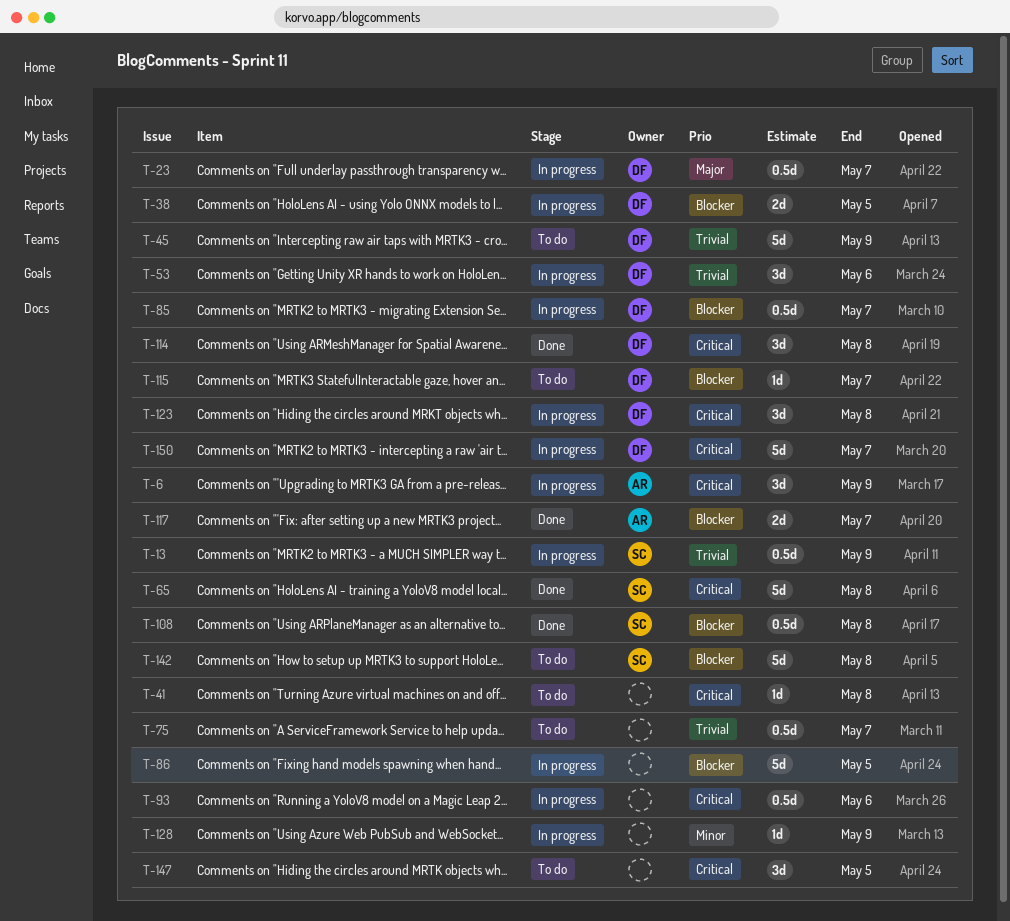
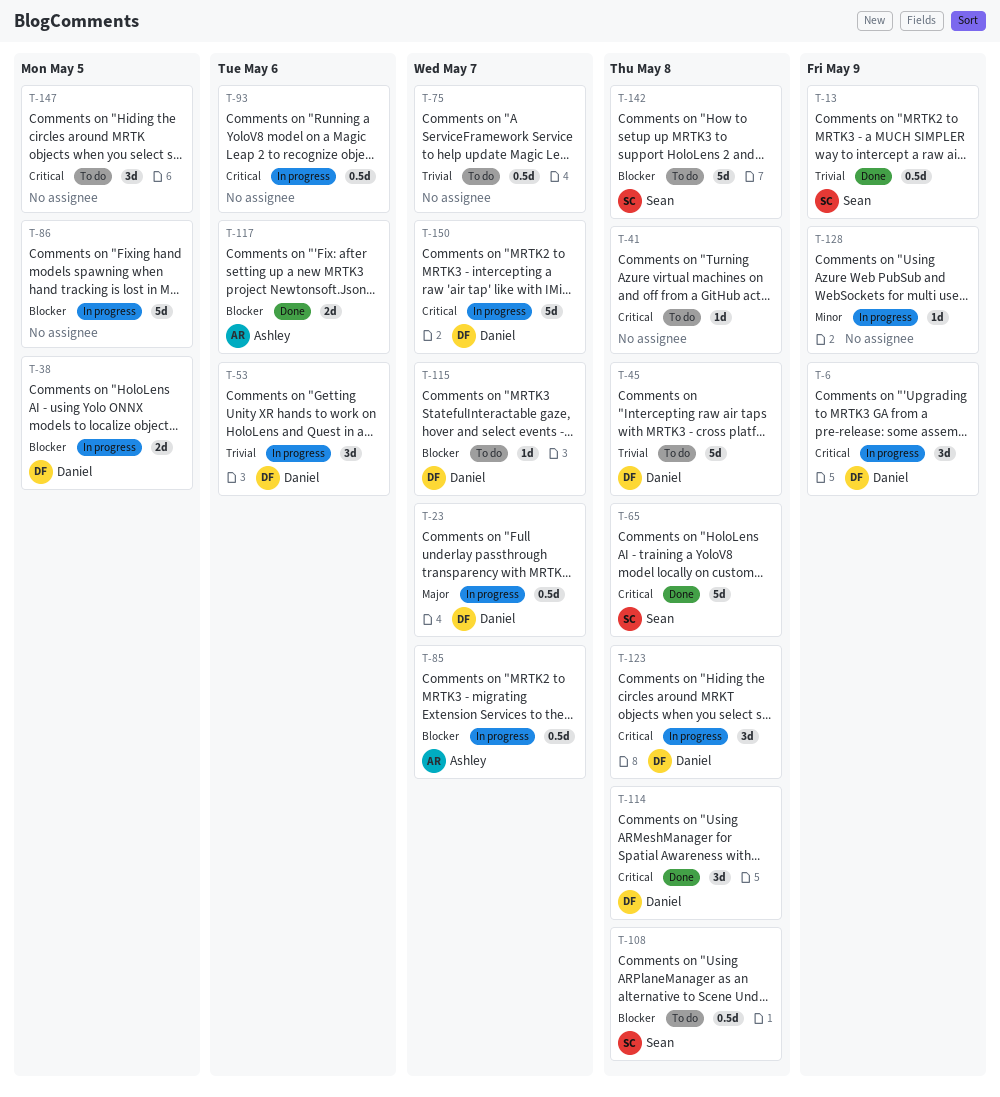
T-6, owner: Ashley -> Daniel
T-13, status: In progress -> Done
T-45, due: May 9 -> May 8
T-85, owner: Daniel -> Ashley
T-108, status: Done -> To do
T-117, due: May 7 -> May 6

